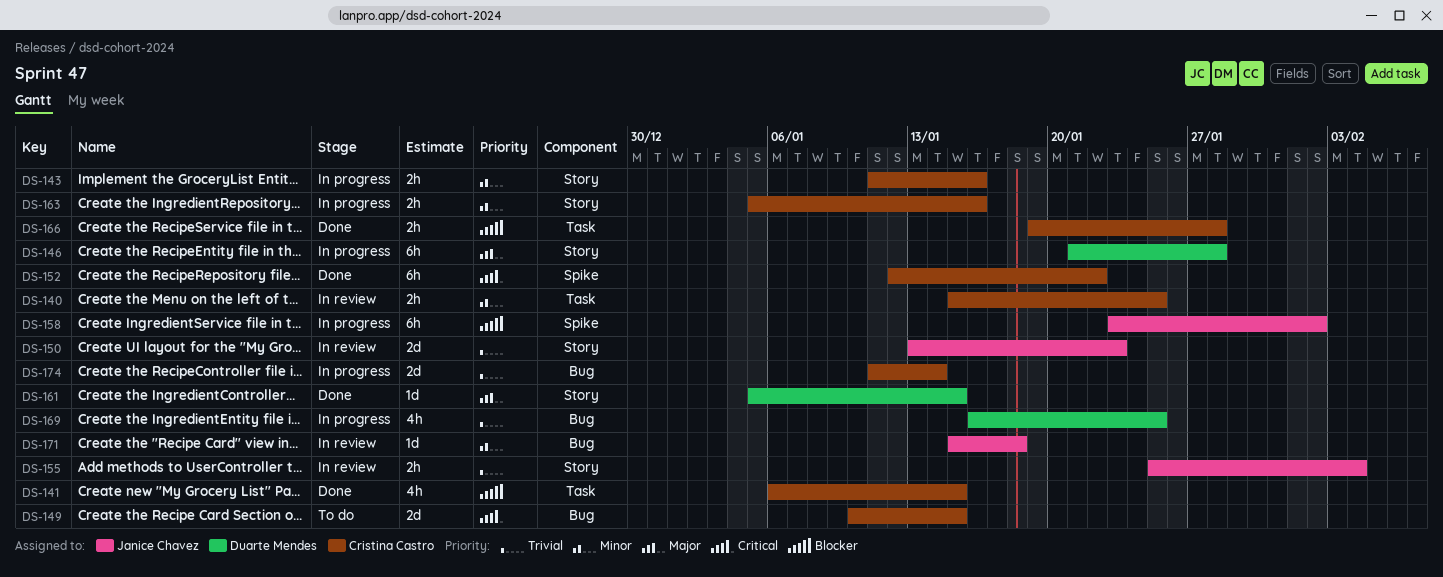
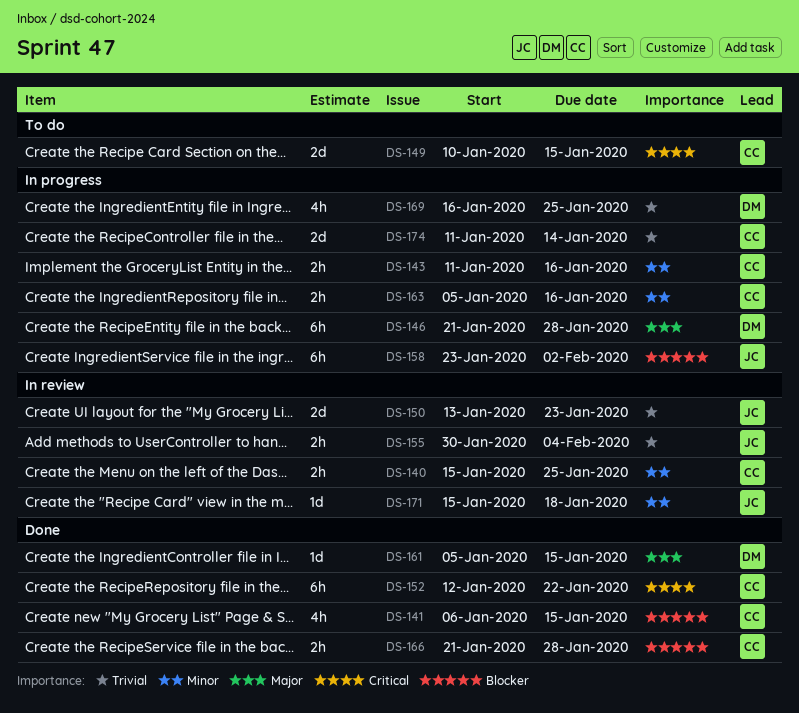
DS-155, start: Jan 25 -> Jan 30
DS-166, start: Jan 19 -> Jan 21

